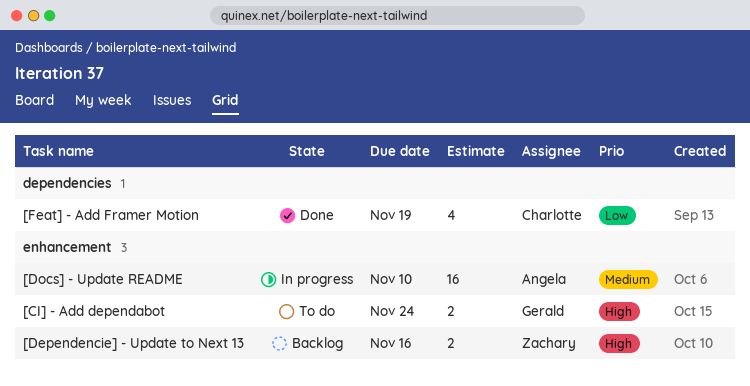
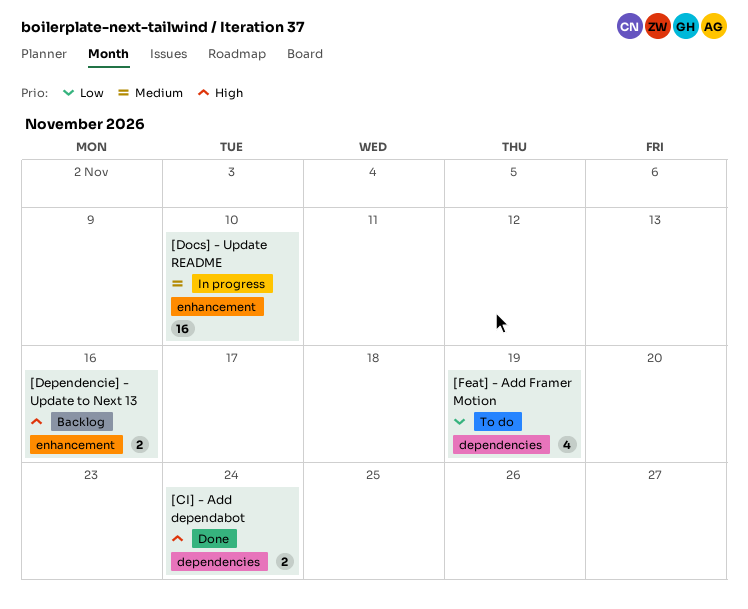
[CI] - Add dependabot, status: To do -> Done
[CI] - Add dependabot, label: enhancement -> dependencies
[Feat] - Add Framer Motion, status: Done -> To do

